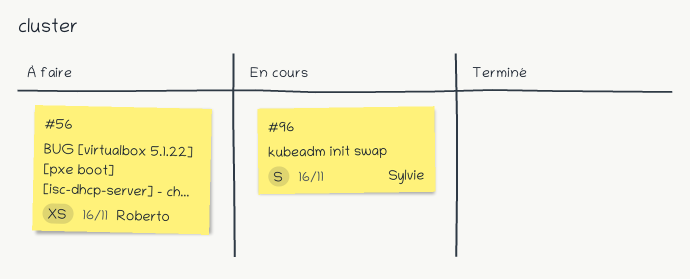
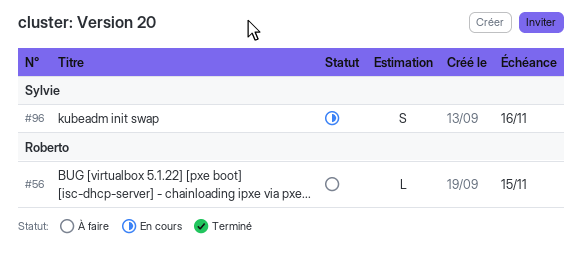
#56, estimate: XS -> L
#56, due: Nov 16 -> Nov 15

